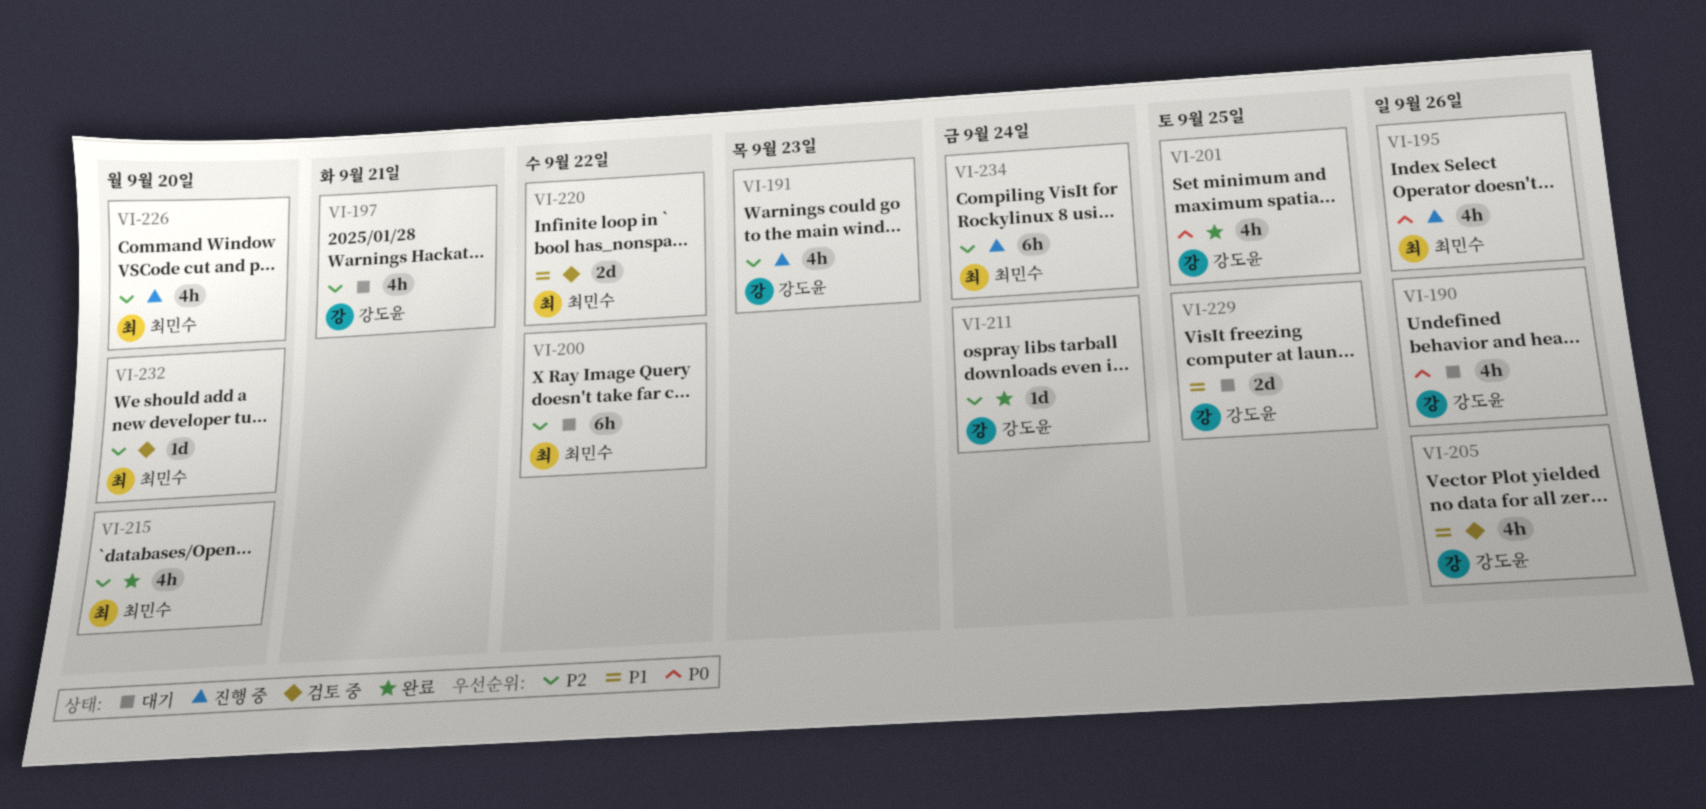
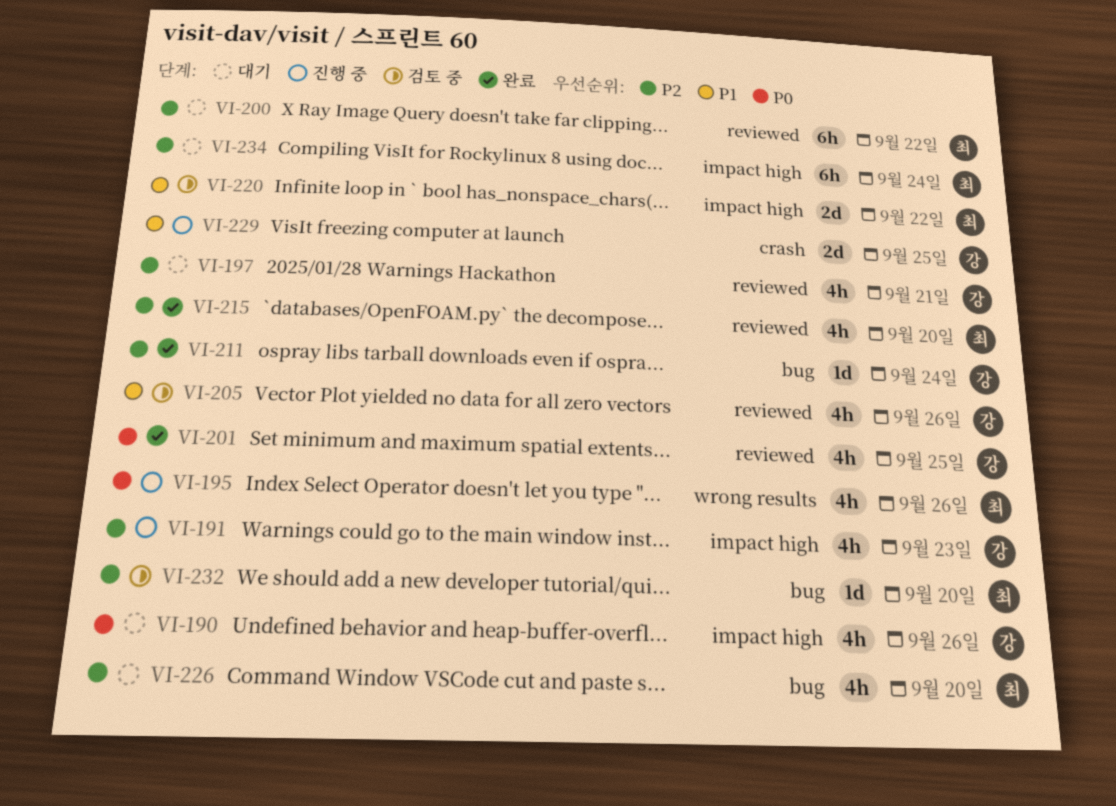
VI-226, status: 진행 중 -> 대기
VI-229, status: 대기 -> 진행 중
VI-234, status: 진행 중 -> 대기

